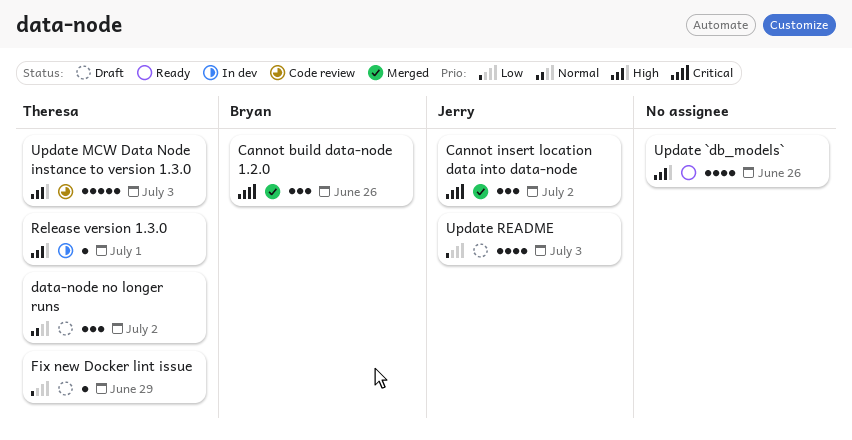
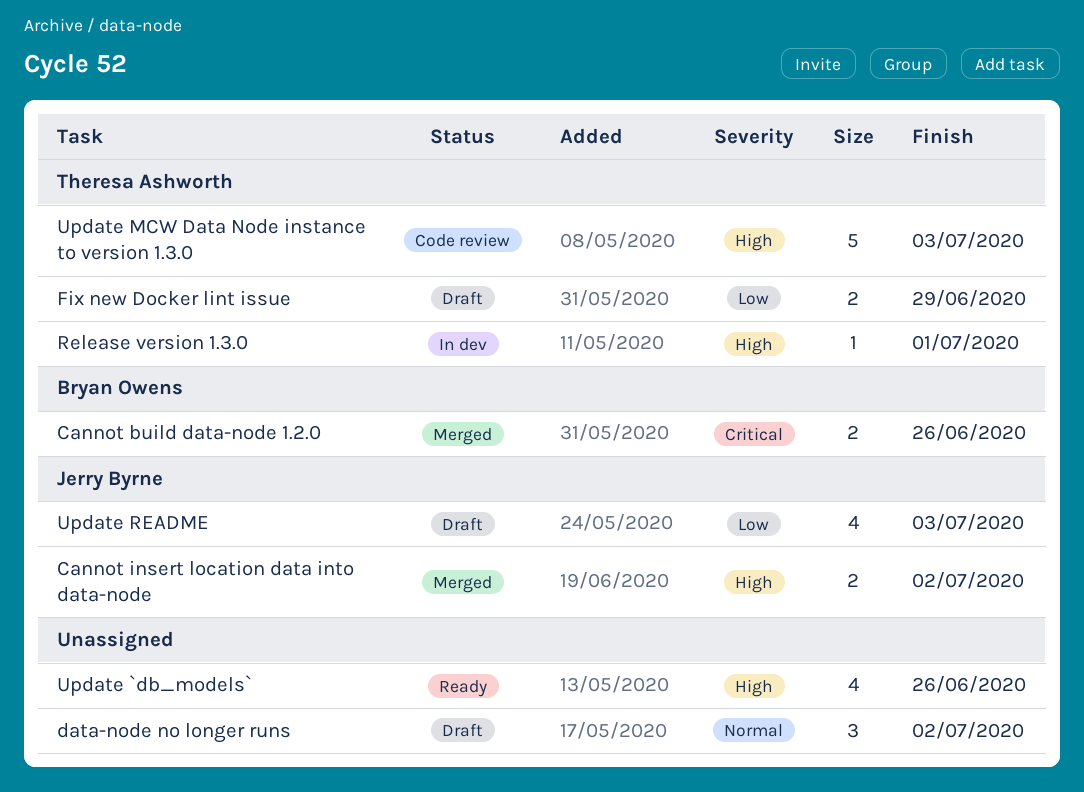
Cannot build data-node 1.2.0, estimate: 3 -> 2
Cannot insert location data into data-node, priority: Critical -> High
Cannot insert location data into data-node, estimate: 3 -> 2
data-node no longer runs, owner: Theresa Ashworth -> none
Fix new Docker lint issue, estimate: 1 -> 2

